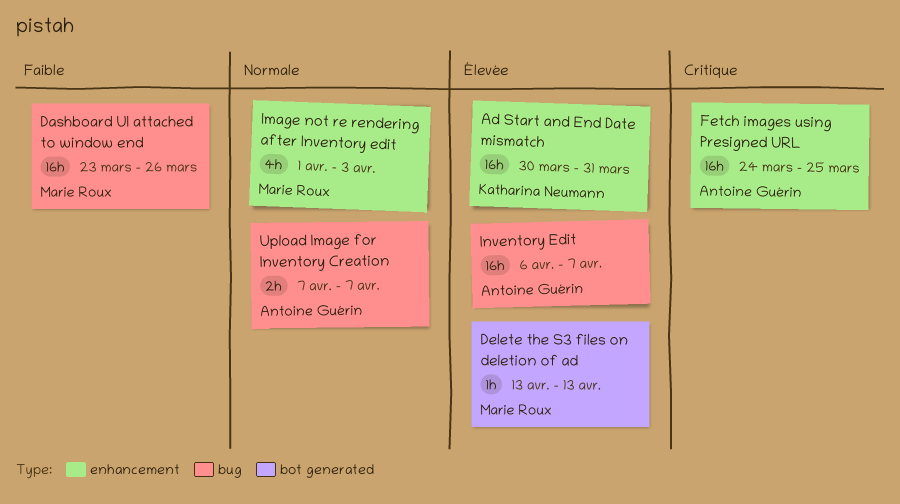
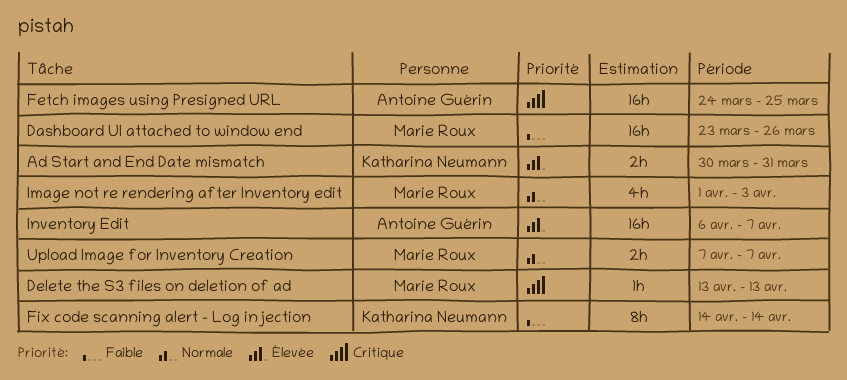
Ad Start and End Date mismatch, estimate: 16h -> 2h
Delete the S3 files on deletion of ad, priority: Élevée -> Critique
Fix code scanning alert - Log injection: none -> present
Upload Image for Inventory Creation, owner: Antoine Guérin -> Marie Roux

